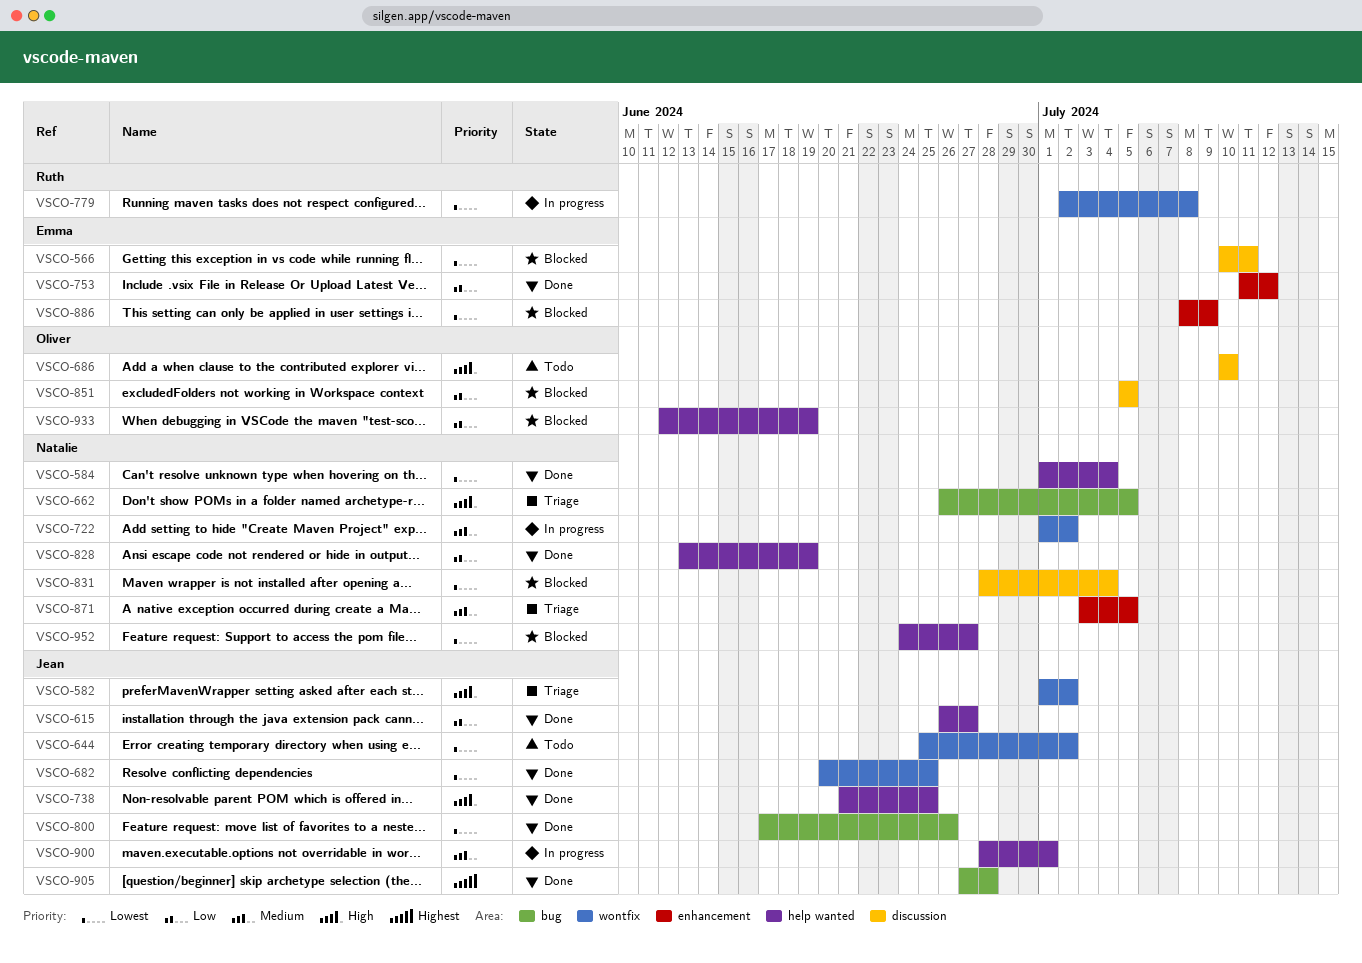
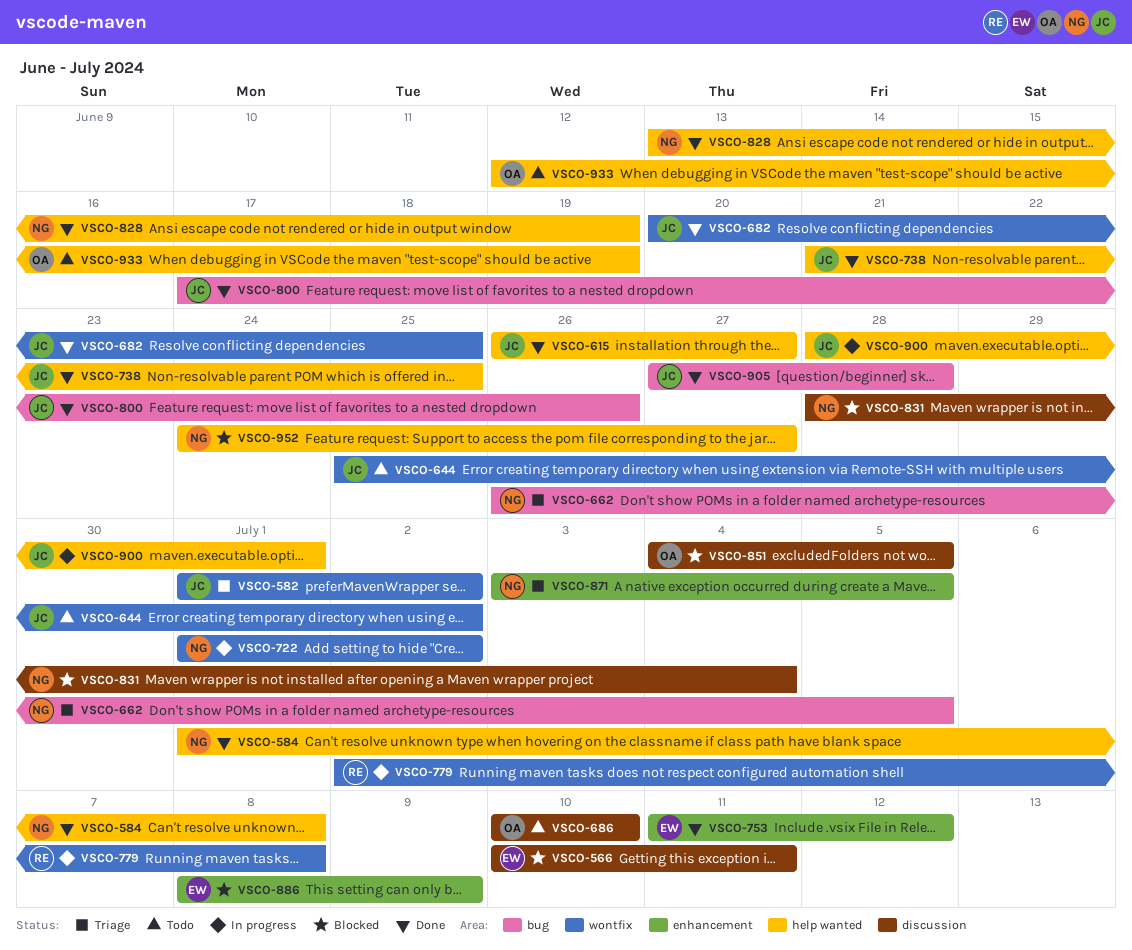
VSCO-584, due: Jul 4 -> Jul 8
VSCO-851, start: Jul 5 -> Jul 4
VSCO-933, status: Blocked -> Todo

